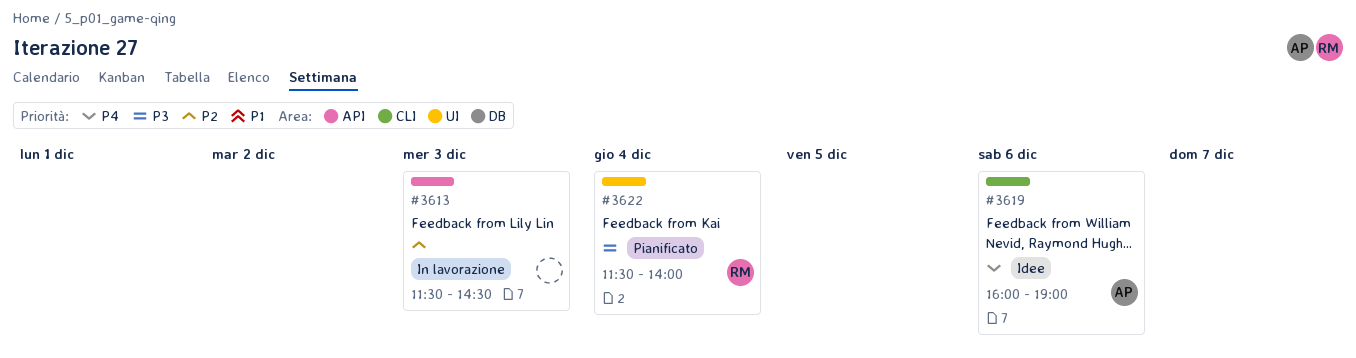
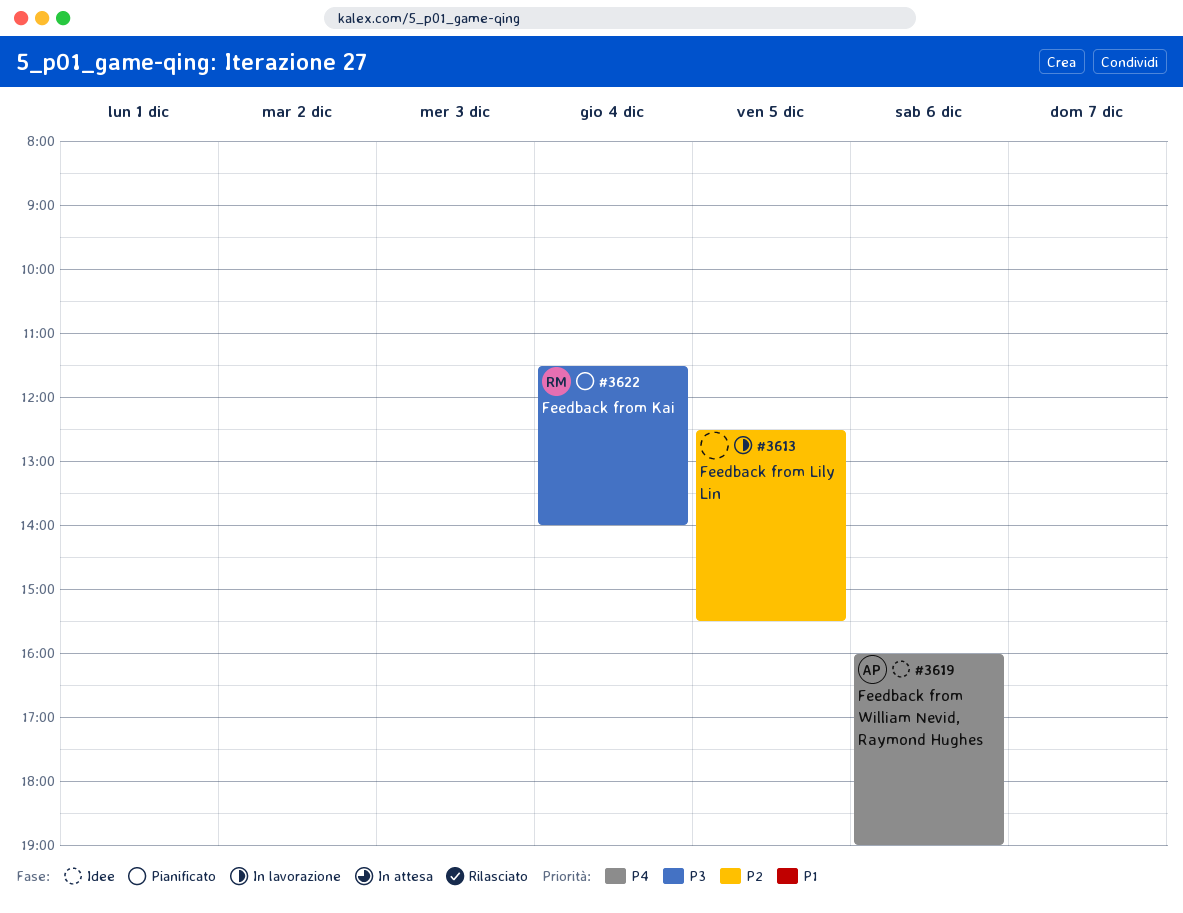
#3613, day: Dec 3 -> Dec 5
#3613, begins: 11:30 -> 12:30
#3613, ends: 14:30 -> 15:30

